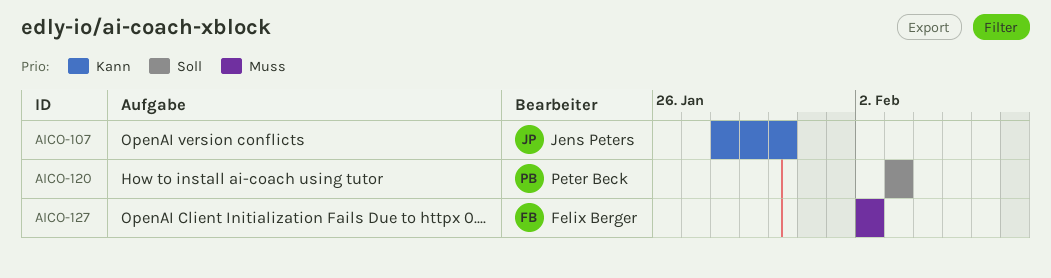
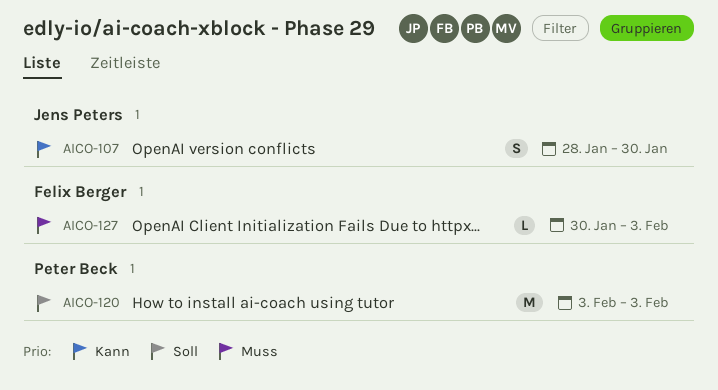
AICO-127, start: Feb 2 -> Jan 30
AICO-127, due: Feb 2 -> Feb 3

